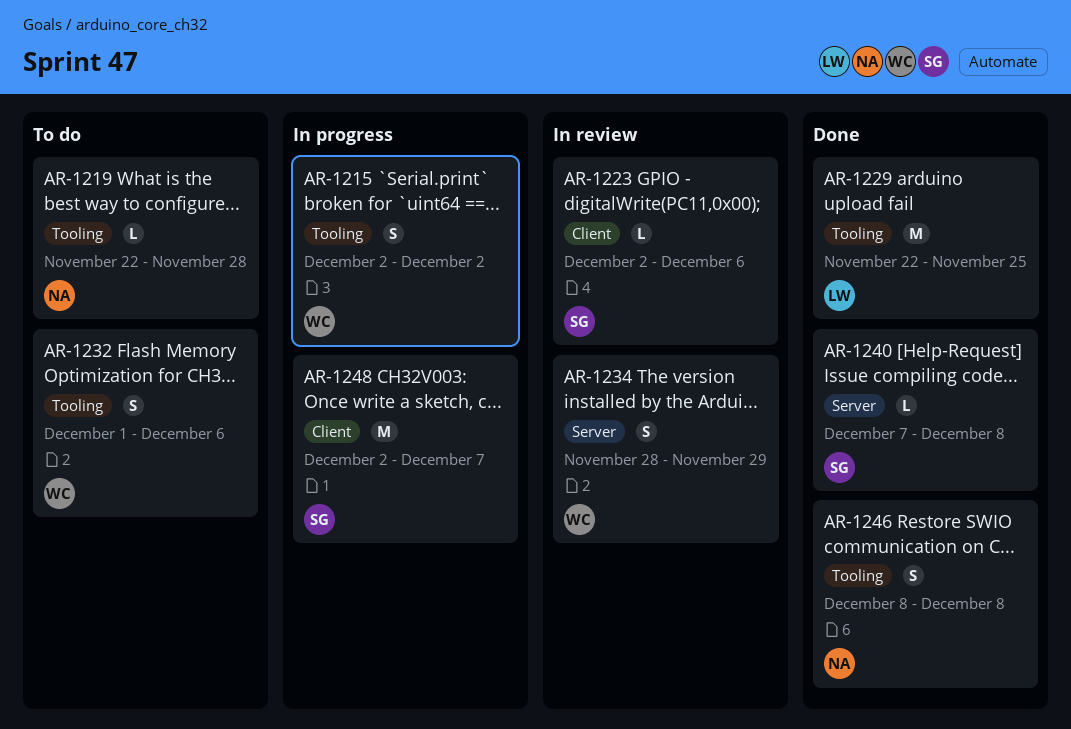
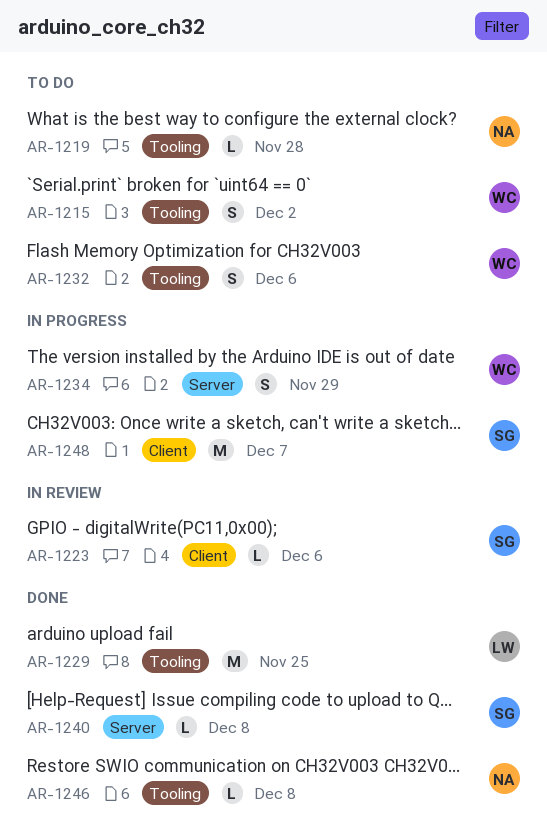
AR-1215, status: In progress -> To do
AR-1234, status: In review -> In progress
AR-1246, estimate: S -> L

